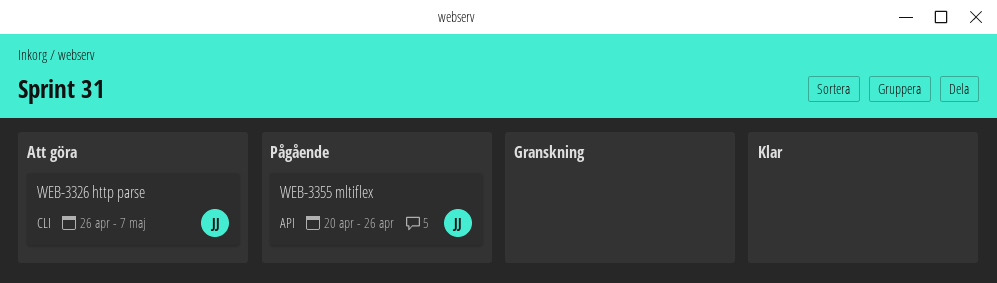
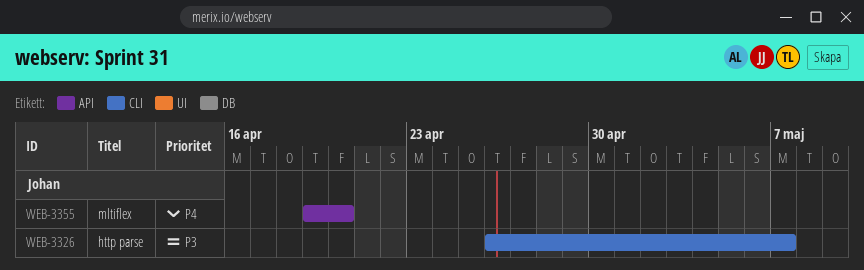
WEB-3355, start: Apr 20 -> Apr 19
WEB-3355, due: Apr 26 -> Apr 20

